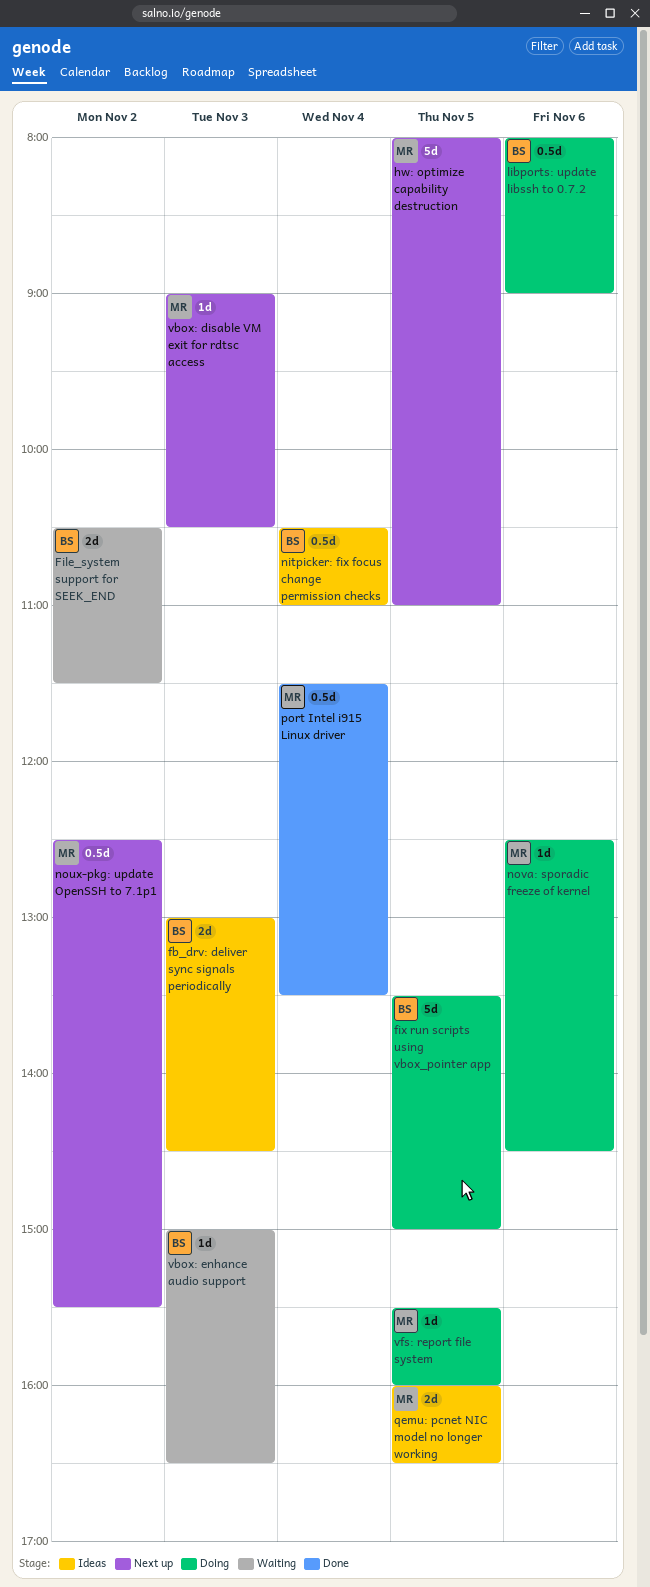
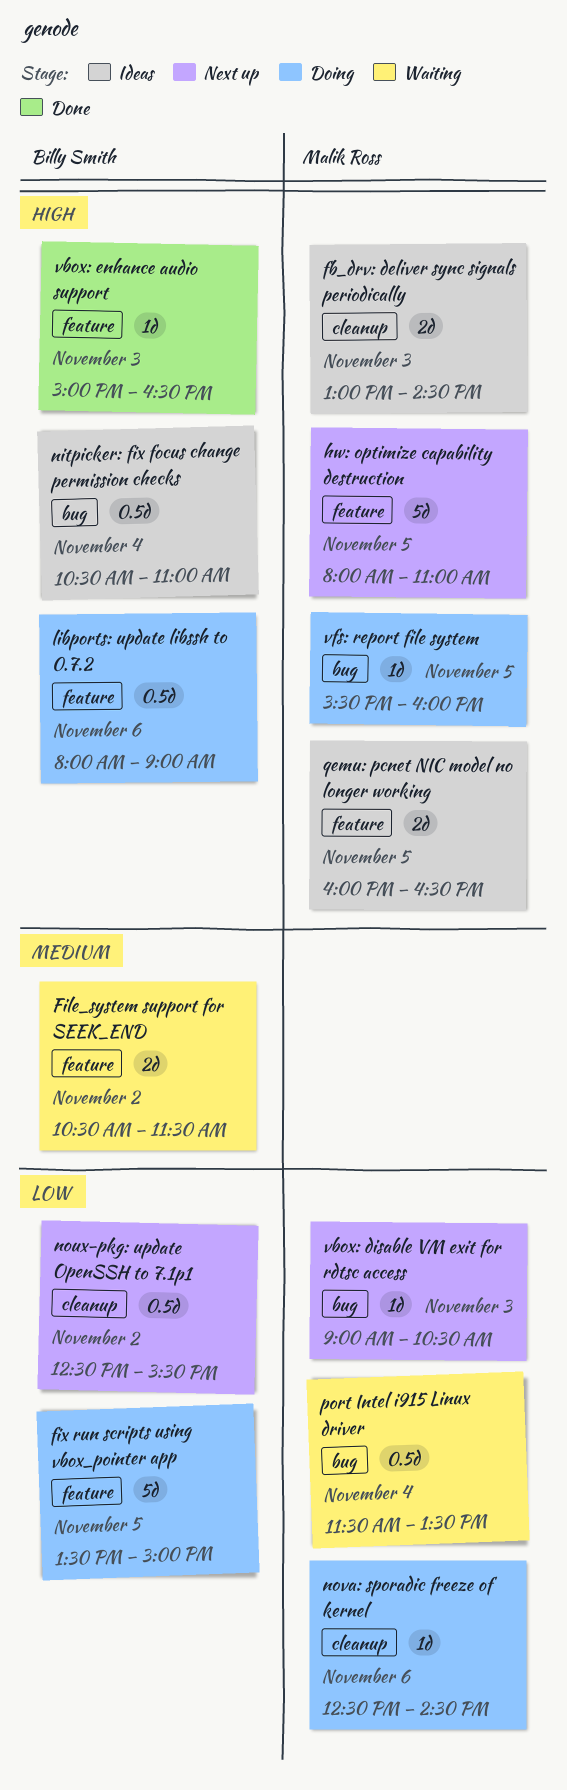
fb_drv: deliver sync signals periodically, owner: Billy Smith -> Malik Ross
noux-pkg: update OpenSSH to 7.1p1, owner: Malik Ross -> Billy Smith
port Intel i915 Linux driver, status: Done -> Waiting
vbox: enhance audio support, status: Waiting -> Done

